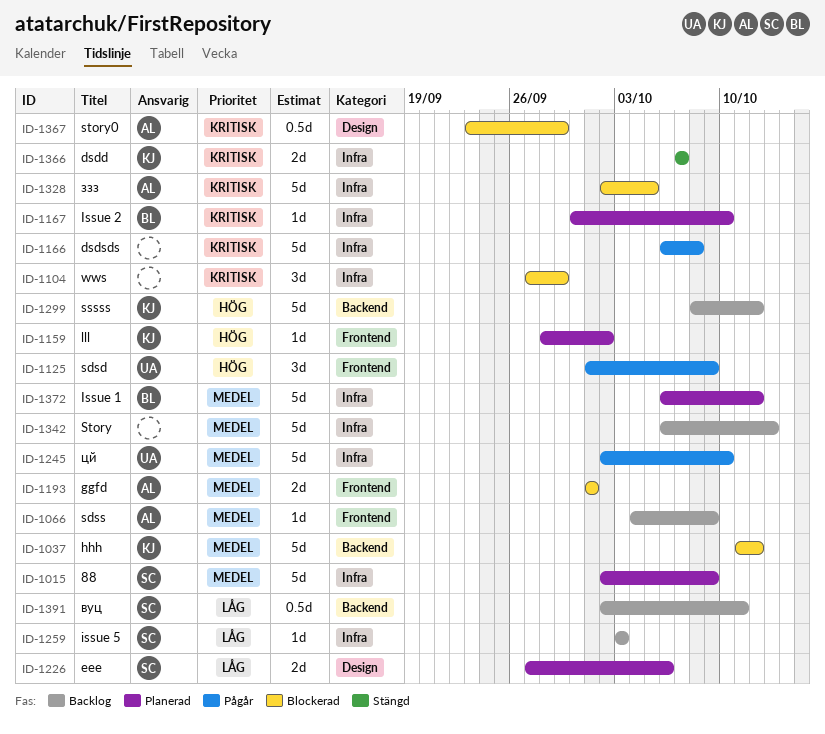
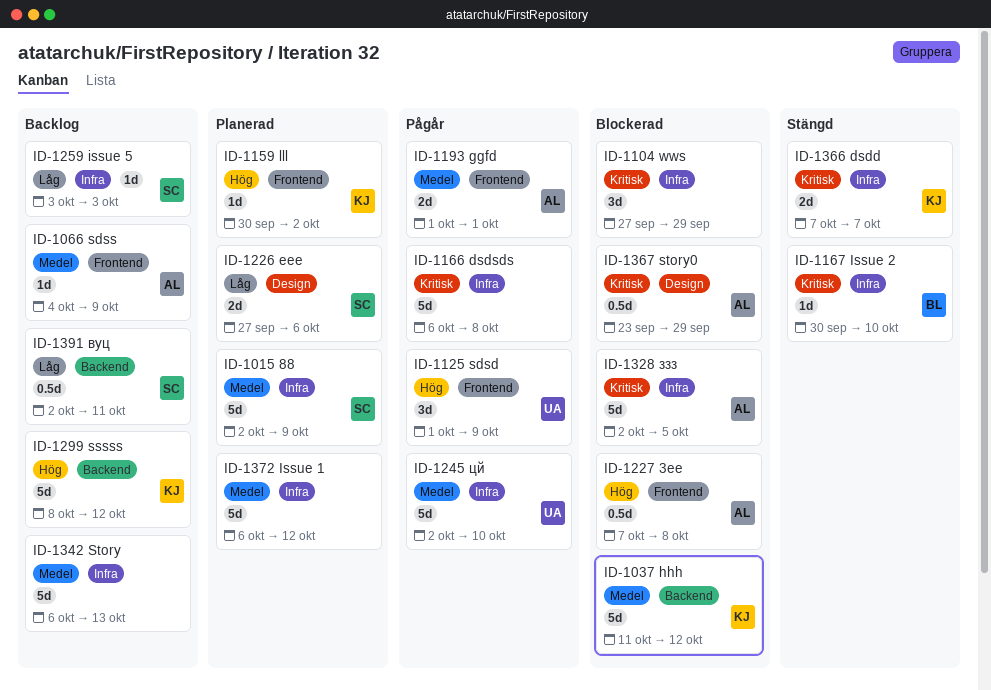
ID-1159, start: Sep 28 -> Sep 30
ID-1167, status: Planerad -> Stängd
ID-1193, status: Blockerad -> Pågår
ID-1227: none -> present
ID-1372, owner: BL -> none

